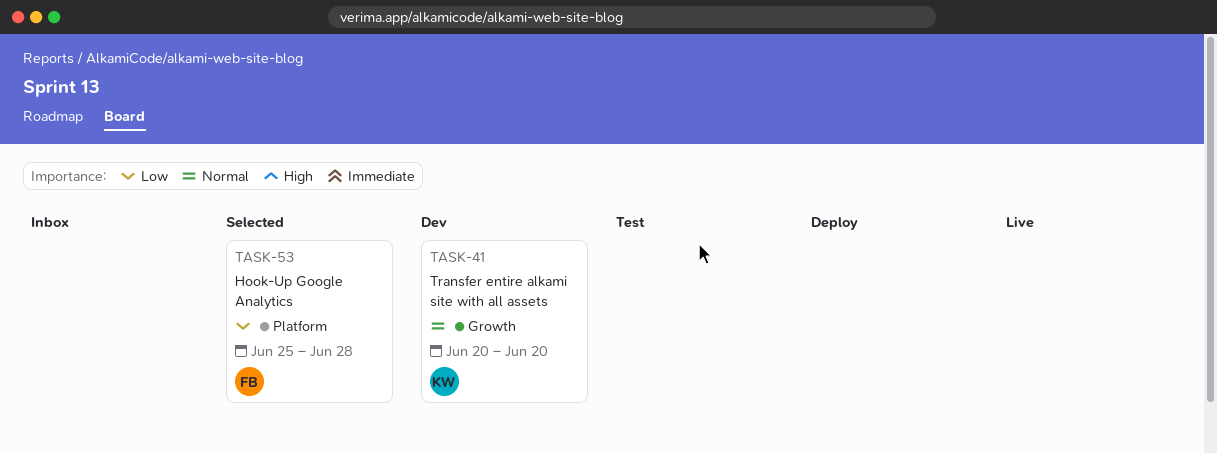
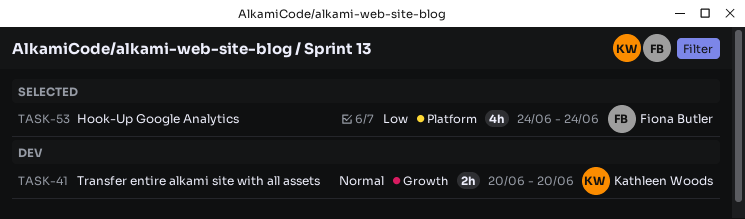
TASK-53, start: Jun 25 -> Jun 24
TASK-53, due: Jun 28 -> Jun 24

